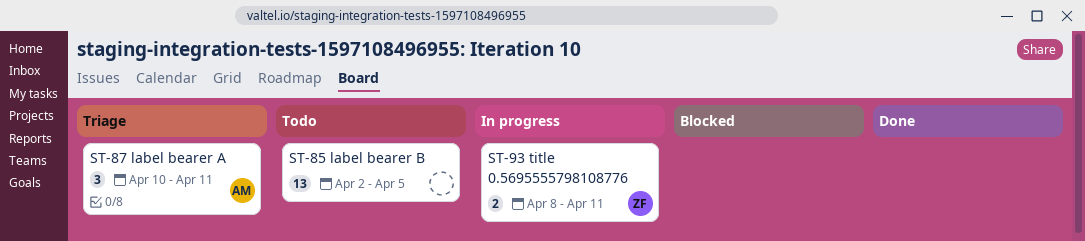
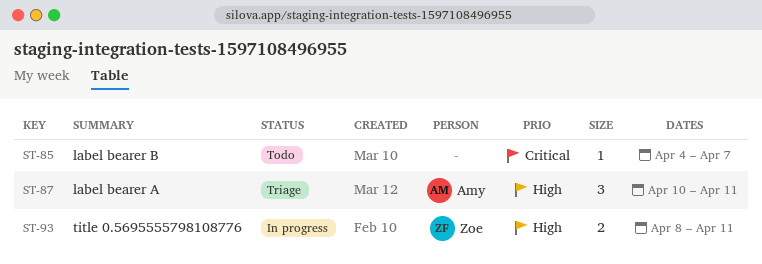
ST-85, estimate: 13 -> 1
ST-85, start: Apr 2 -> Apr 4
ST-85, due: Apr 5 -> Apr 7

